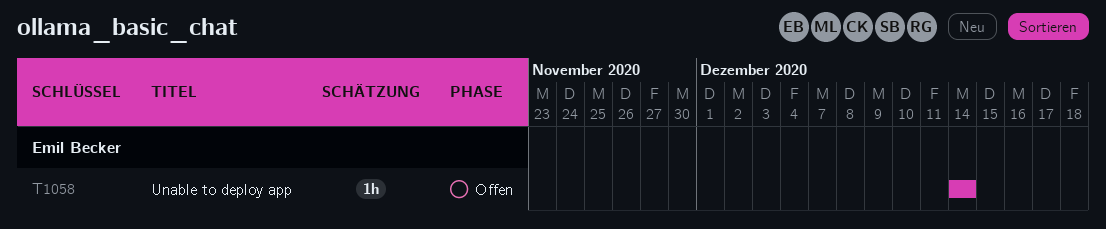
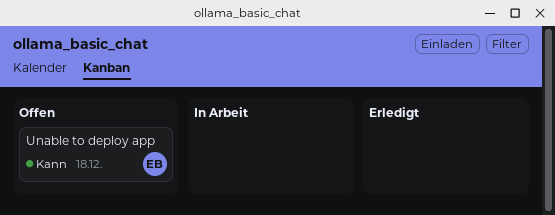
Unable to deploy app, due: Dec 14 -> Dec 18

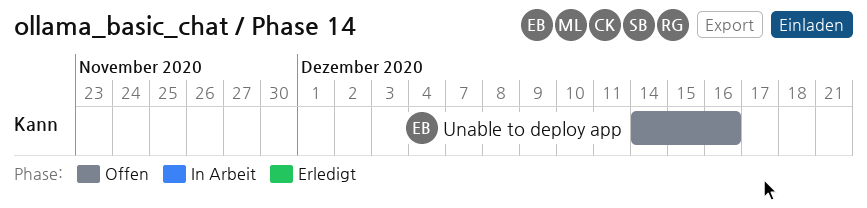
Unable to deploy app, due: Dec 18 -> Dec 16

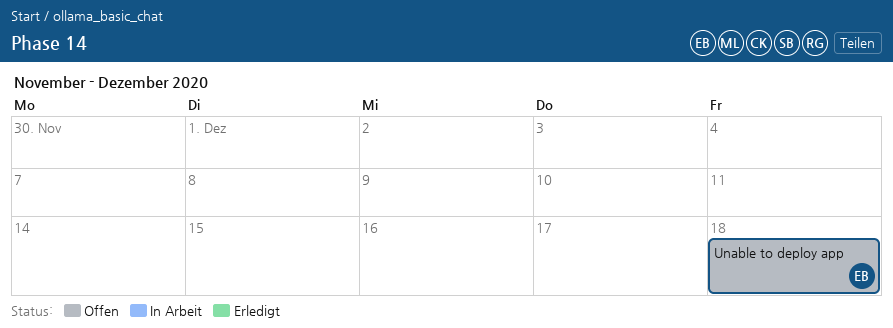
Unable to deploy app, due: Dec 16 -> Dec 18

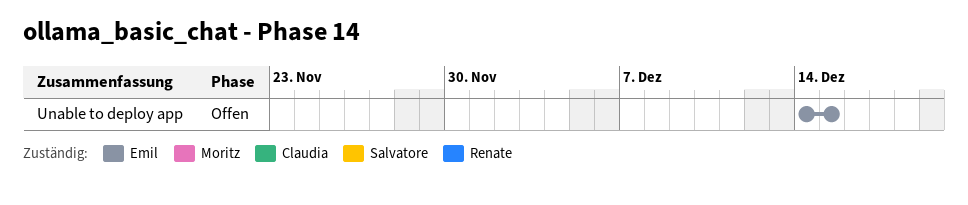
Unable to deploy app, due: Dec 18 -> Dec 15

